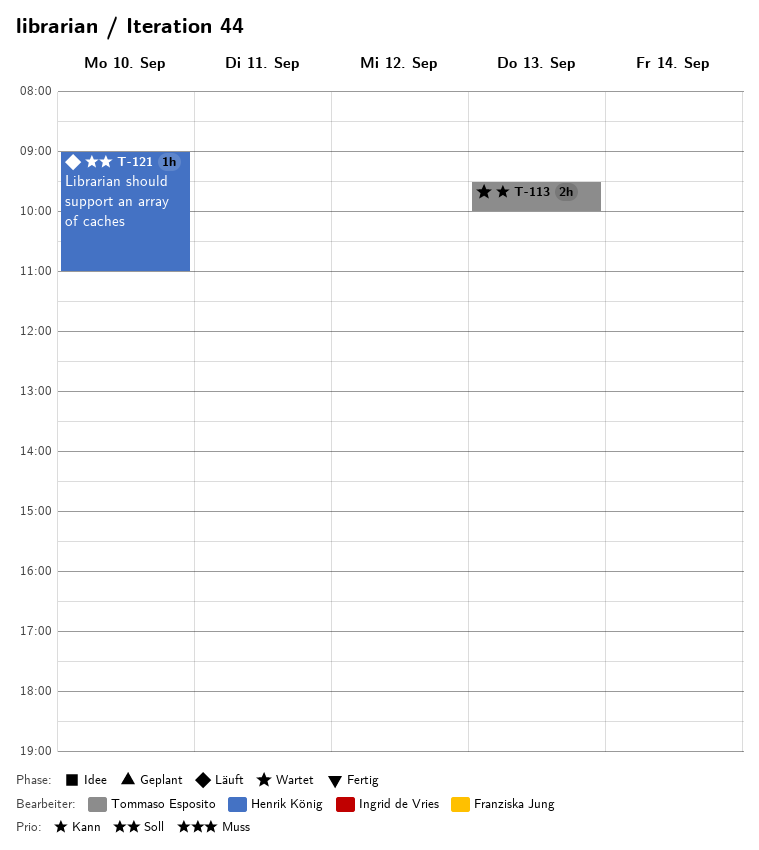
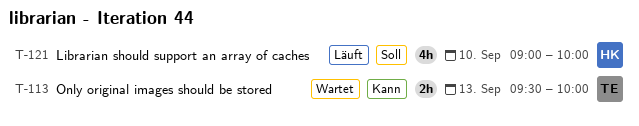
T-121, estimate: 1h -> 4h
T-121, ends: 11:00 -> 10:00

